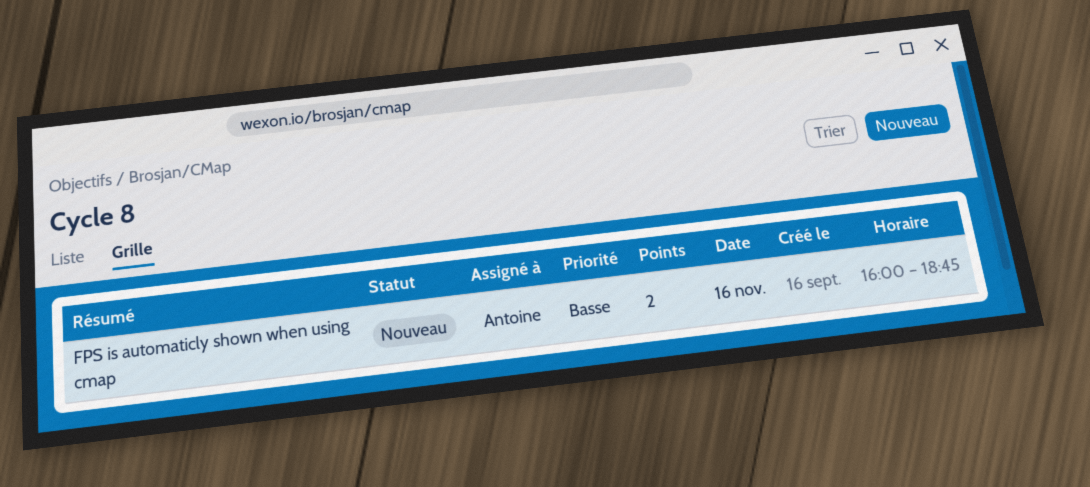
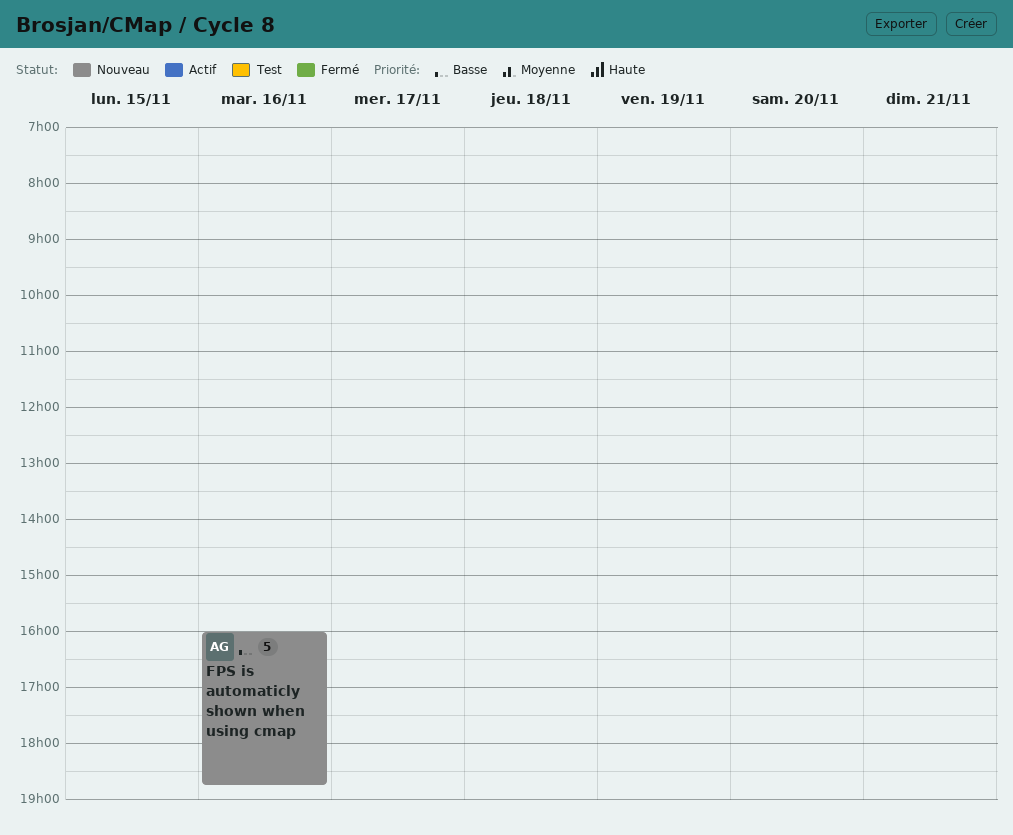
FPS is automaticly shown when using cmap, estimate: 2 -> 5

